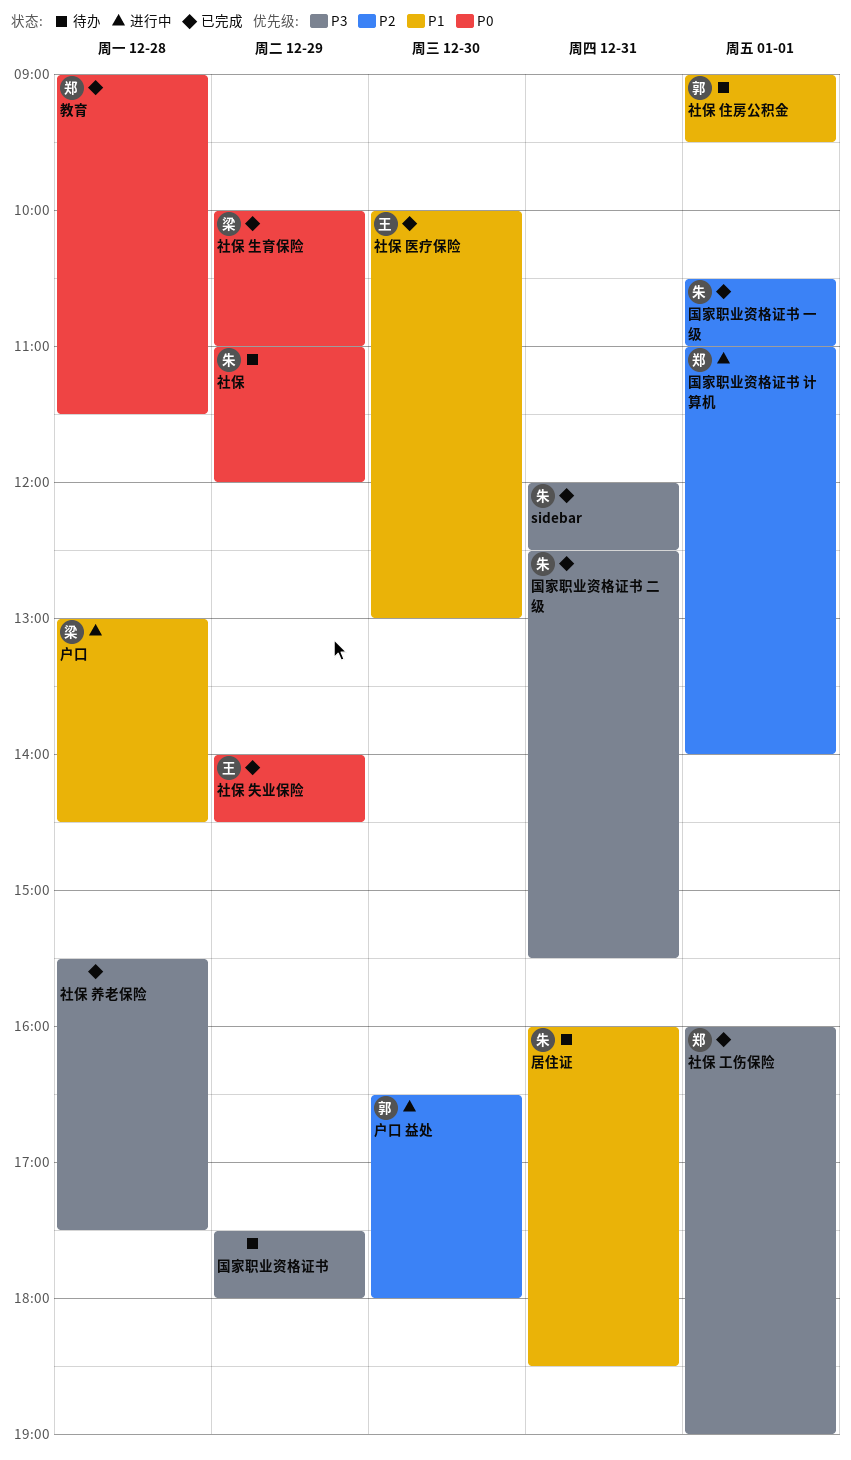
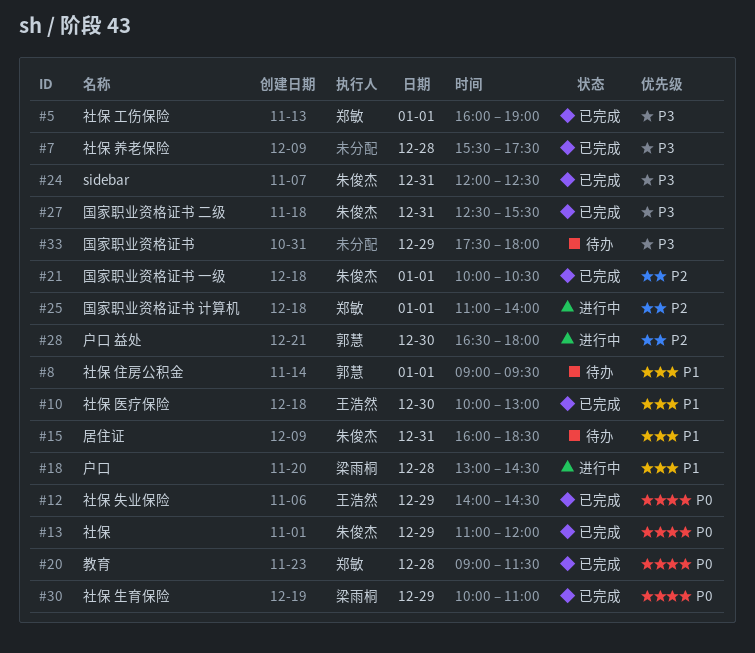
国家职业资格证书 一级, begins: 10:30 -> 10:00
国家职业资格证书 一级, ends: 11:00 -> 10:30
社保, status: 待办 -> 已完成

